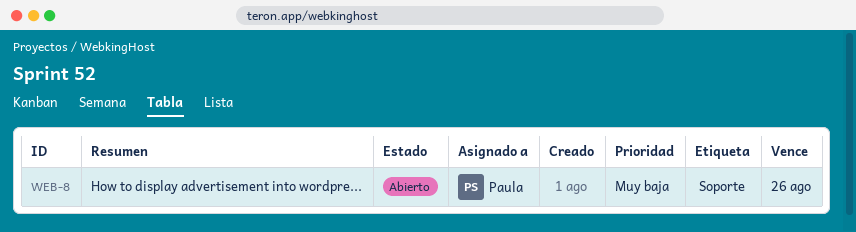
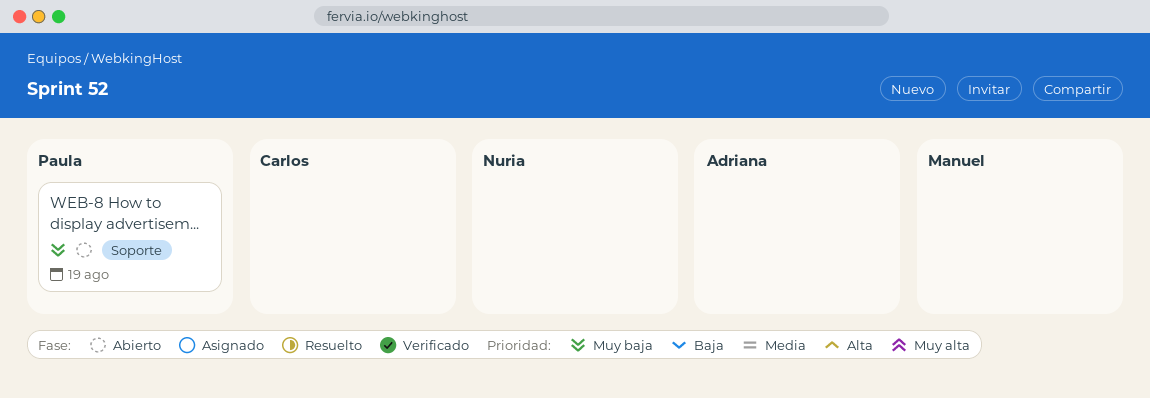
WEB-8, due: Aug 26 -> Aug 19

